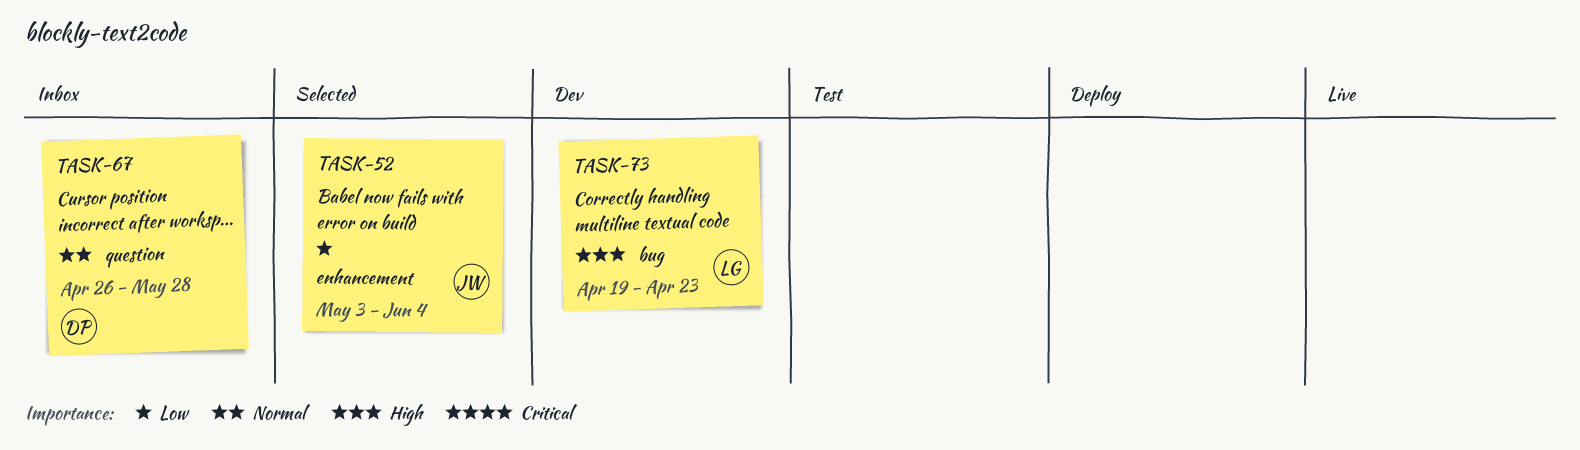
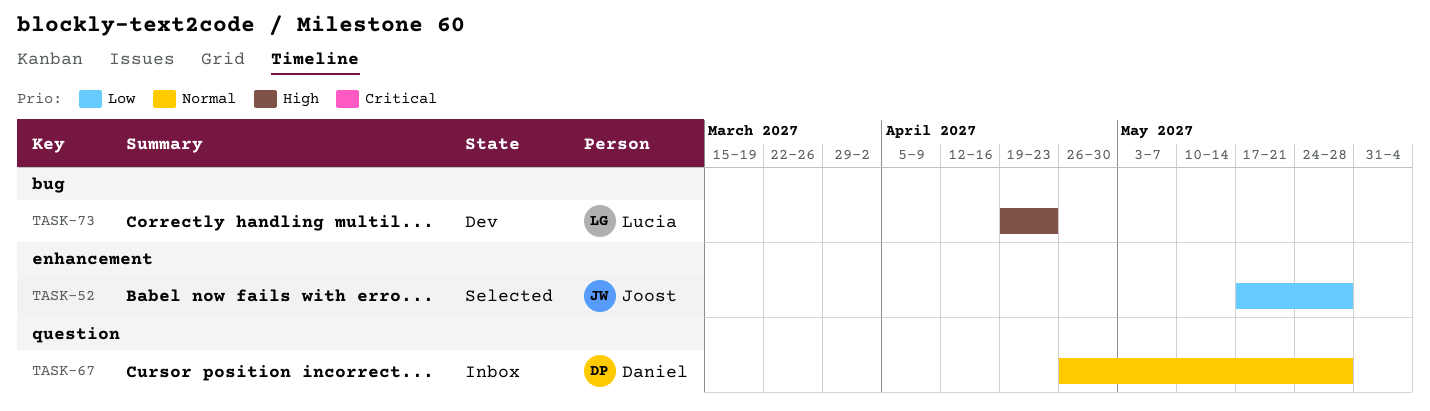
TASK-52, start: May 3 -> May 17
TASK-52, due: Jun 4 -> May 28

